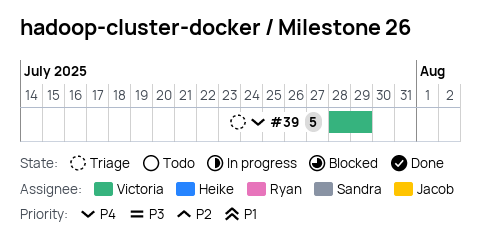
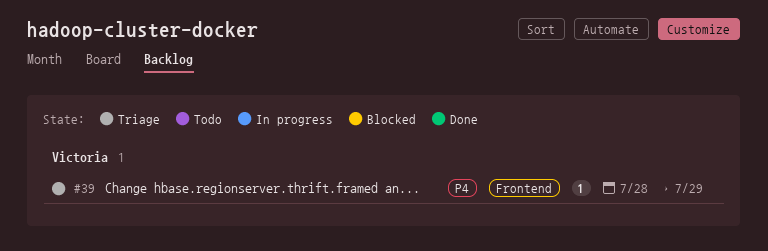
#39, estimate: 5 -> 1

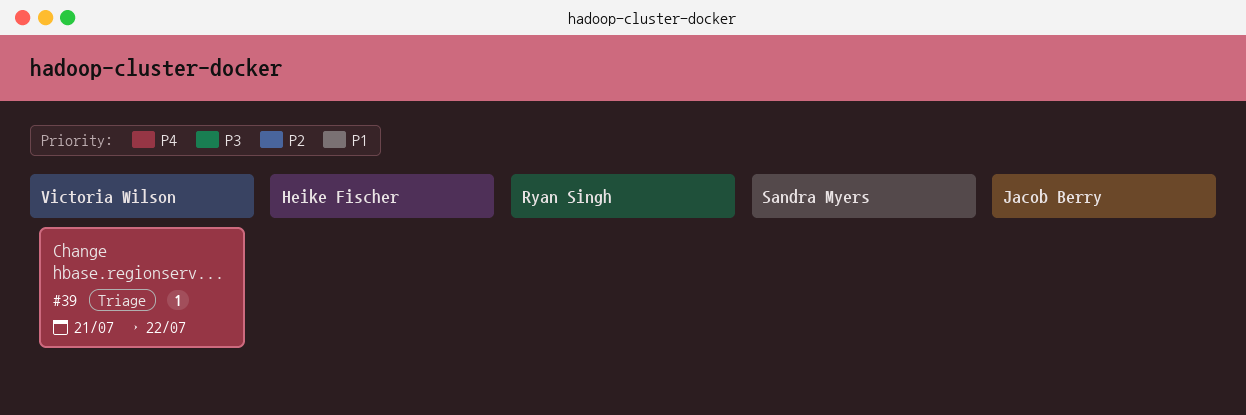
#39, start: Jul 28 -> Jul 21
#39, due: Jul 29 -> Jul 22

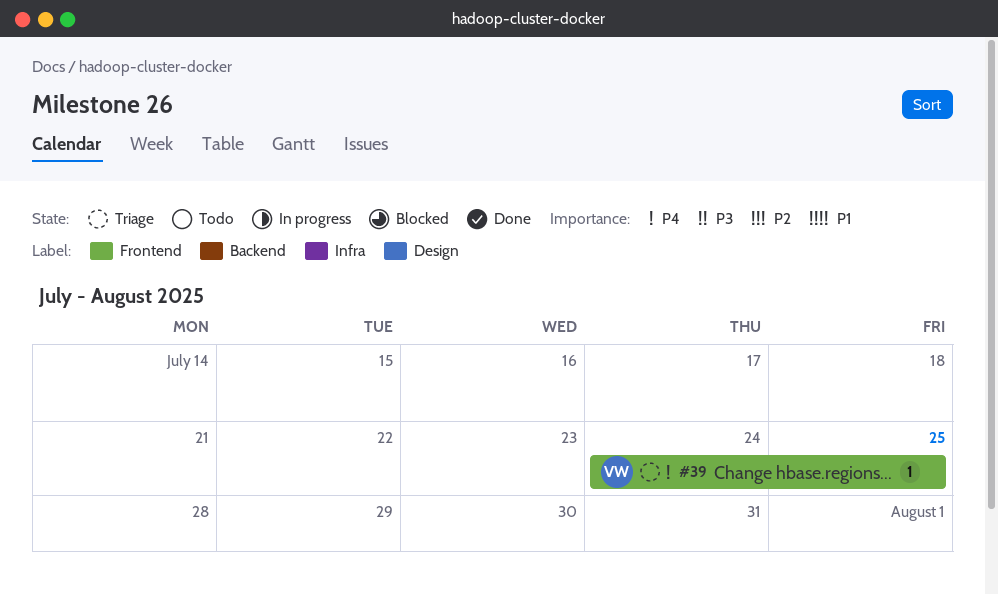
#39, start: Jul 21 -> Jul 24
#39, due: Jul 22 -> Jul 25

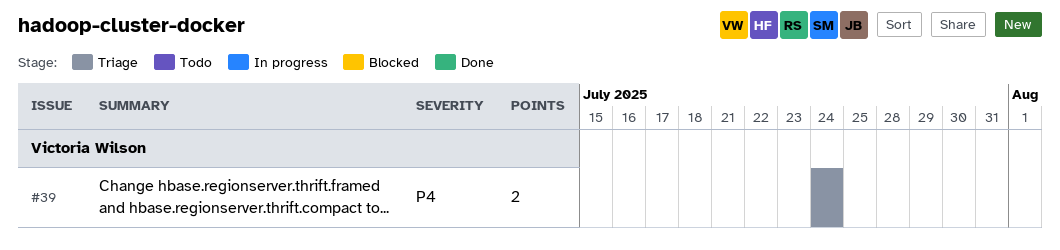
#39, estimate: 1 -> 2
#39, due: Jul 25 -> Jul 24

